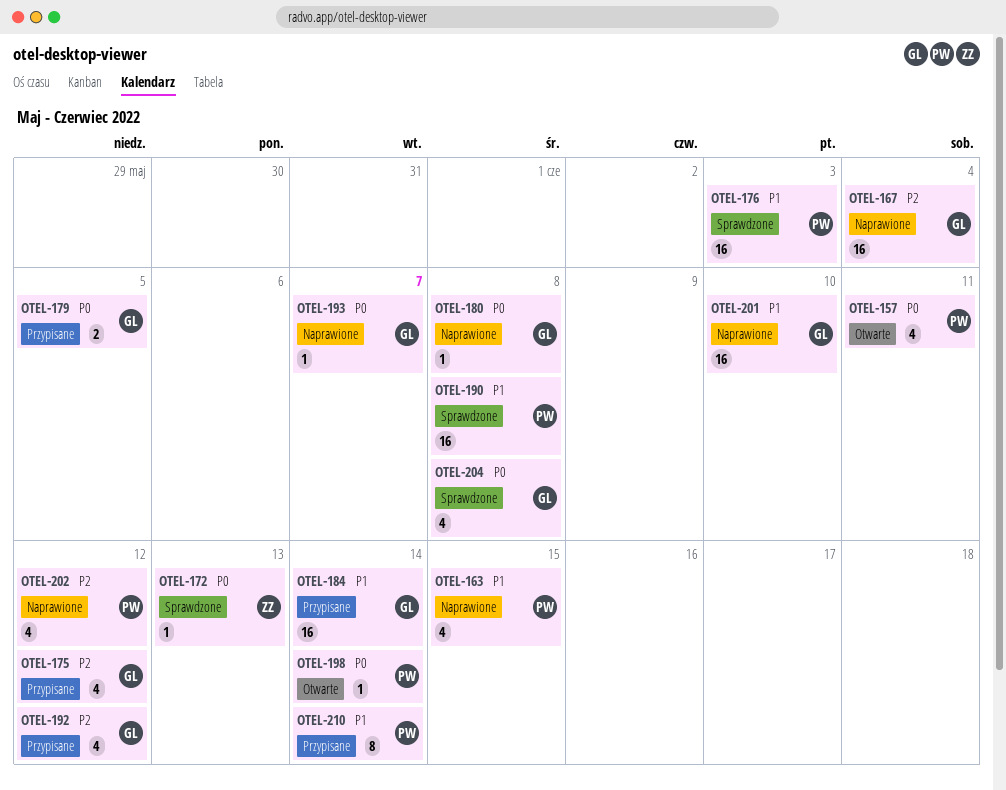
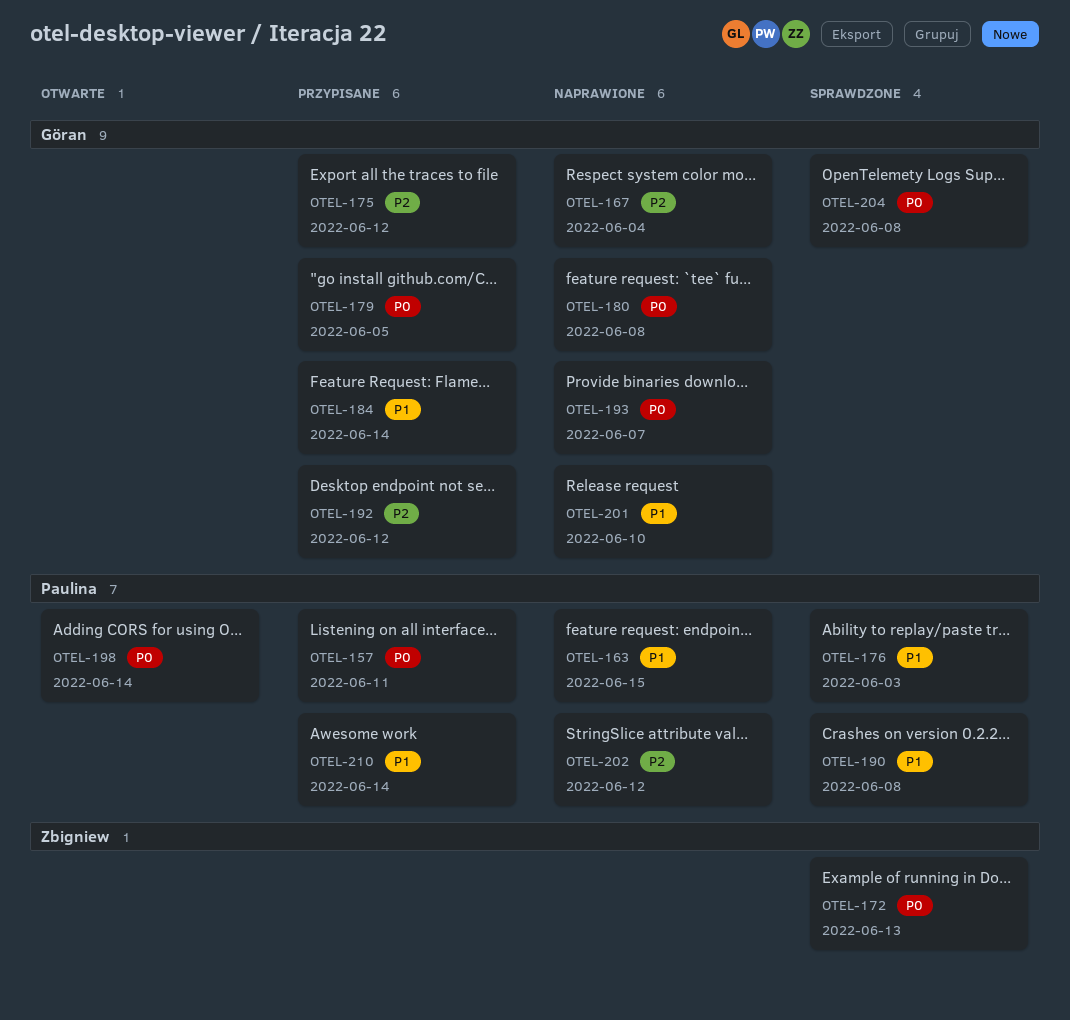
OTEL-157, status: Otwarte -> Przypisane

